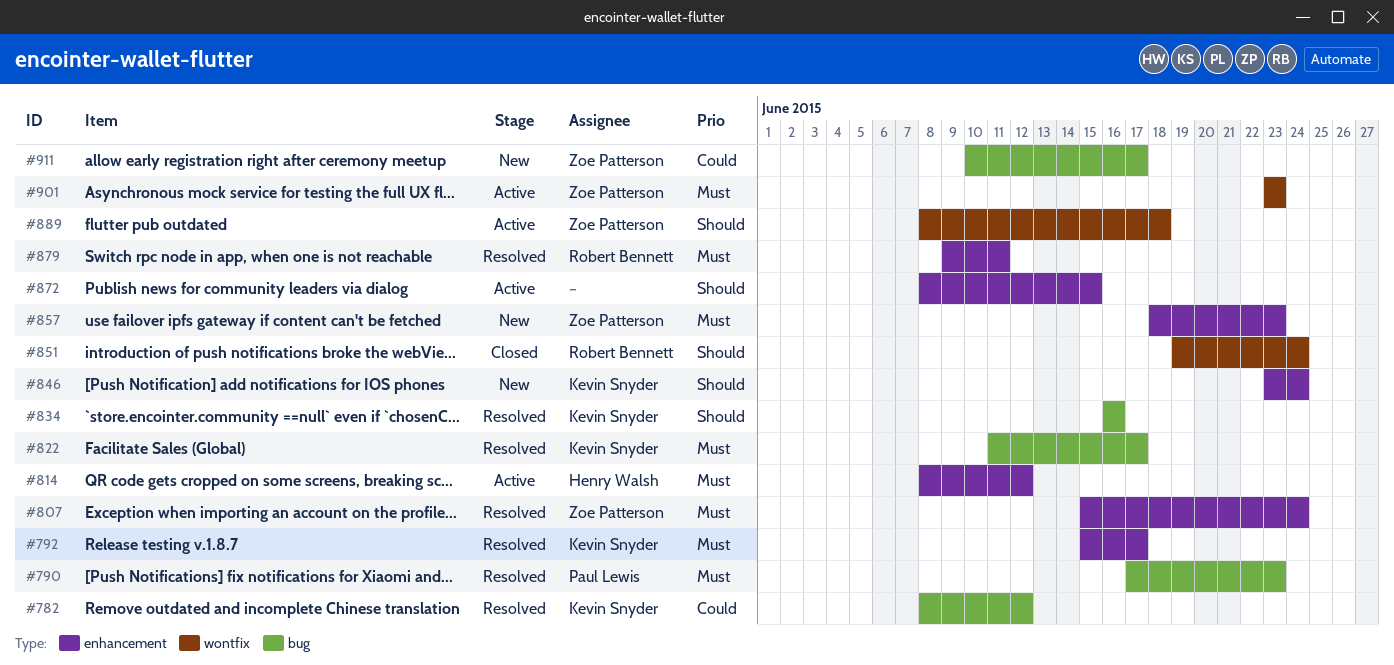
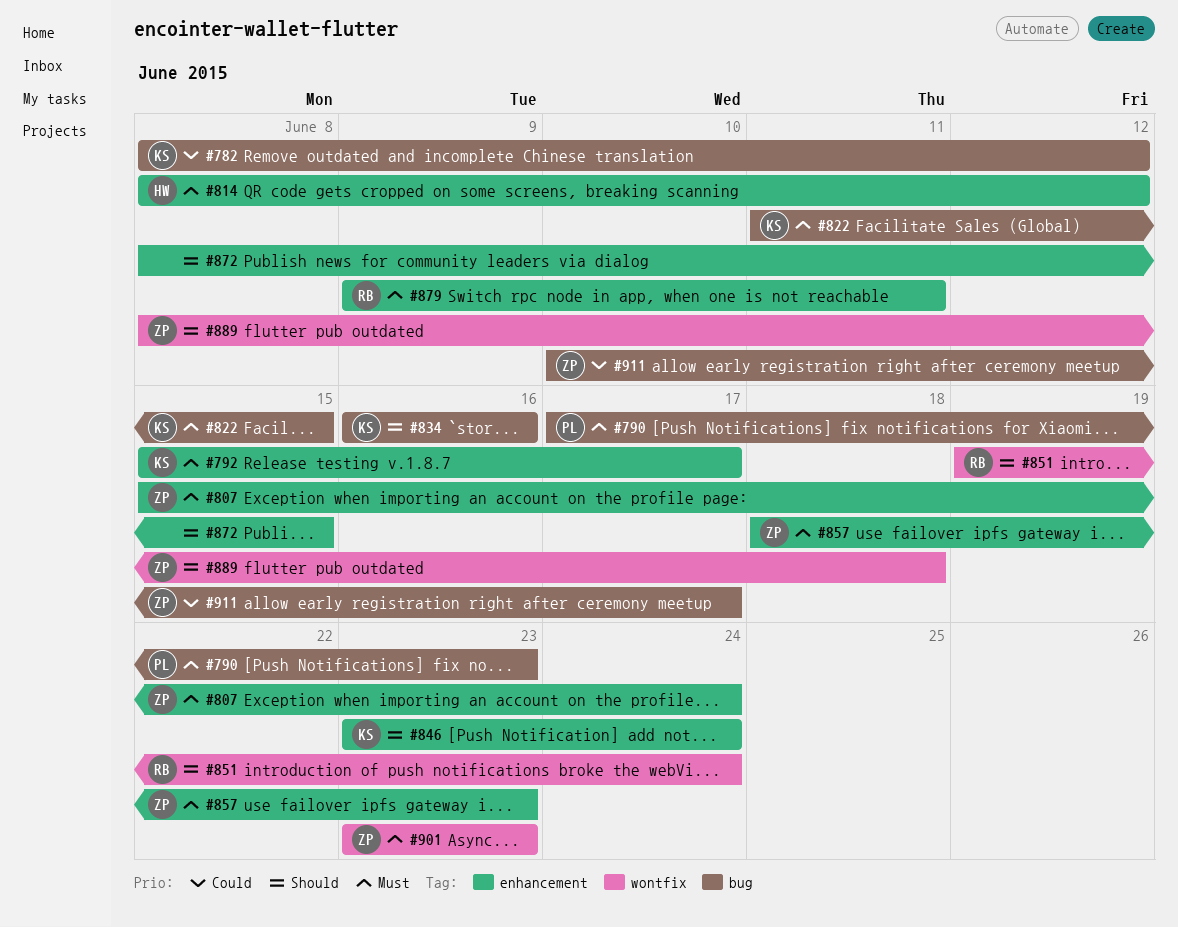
#822, due: Jun 17 -> Jun 15

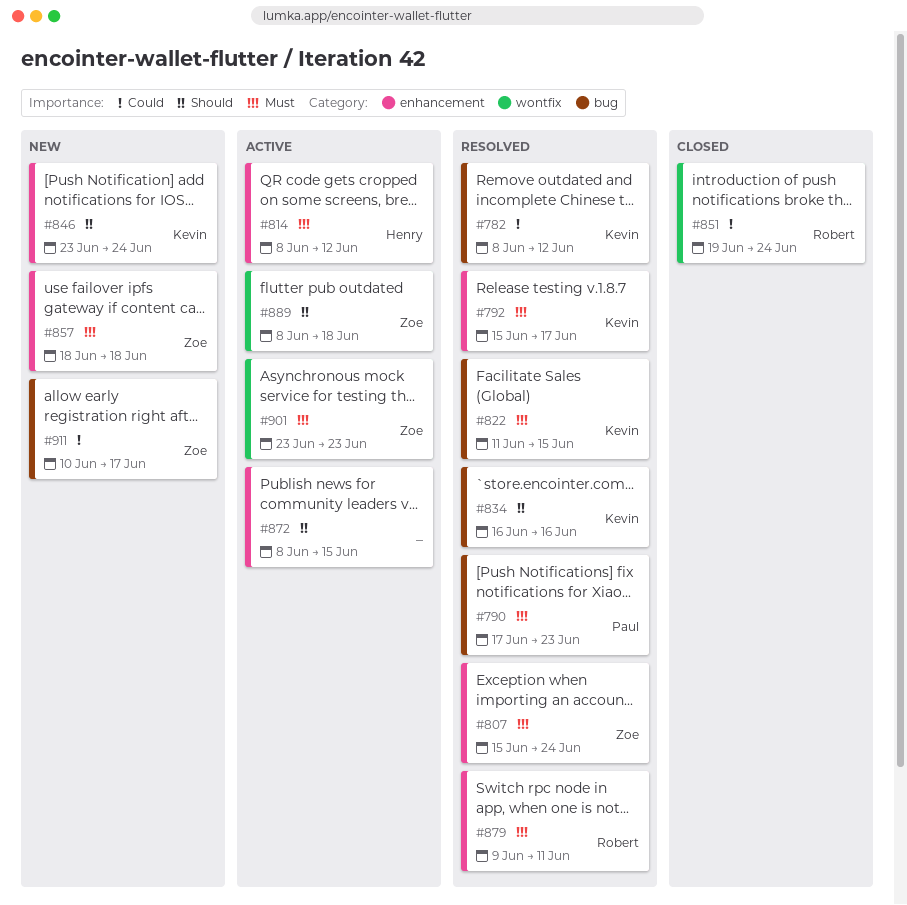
#851, priority: Should -> Could
#857, due: Jun 23 -> Jun 18

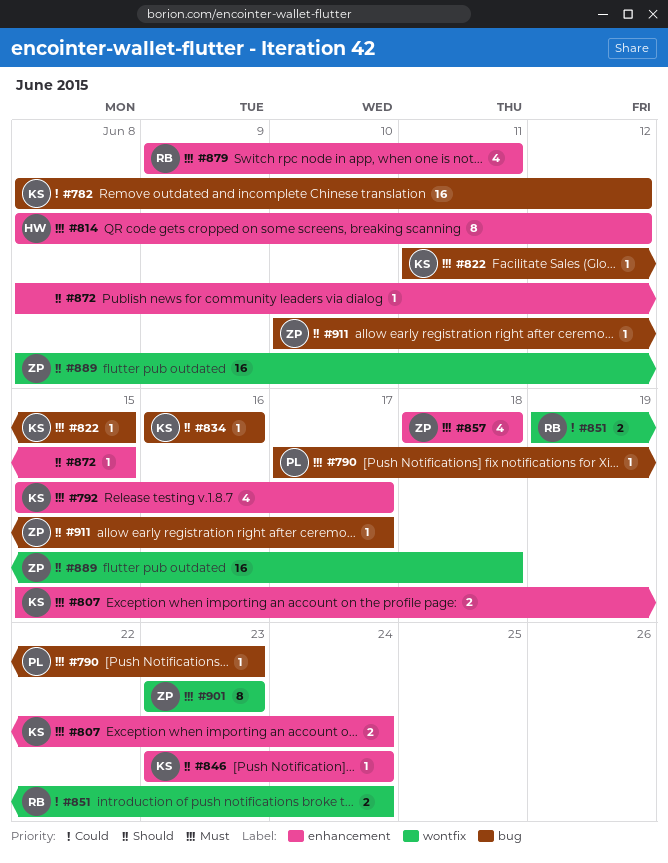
#807, owner: Zoe -> Kevin
#911, priority: Could -> Should

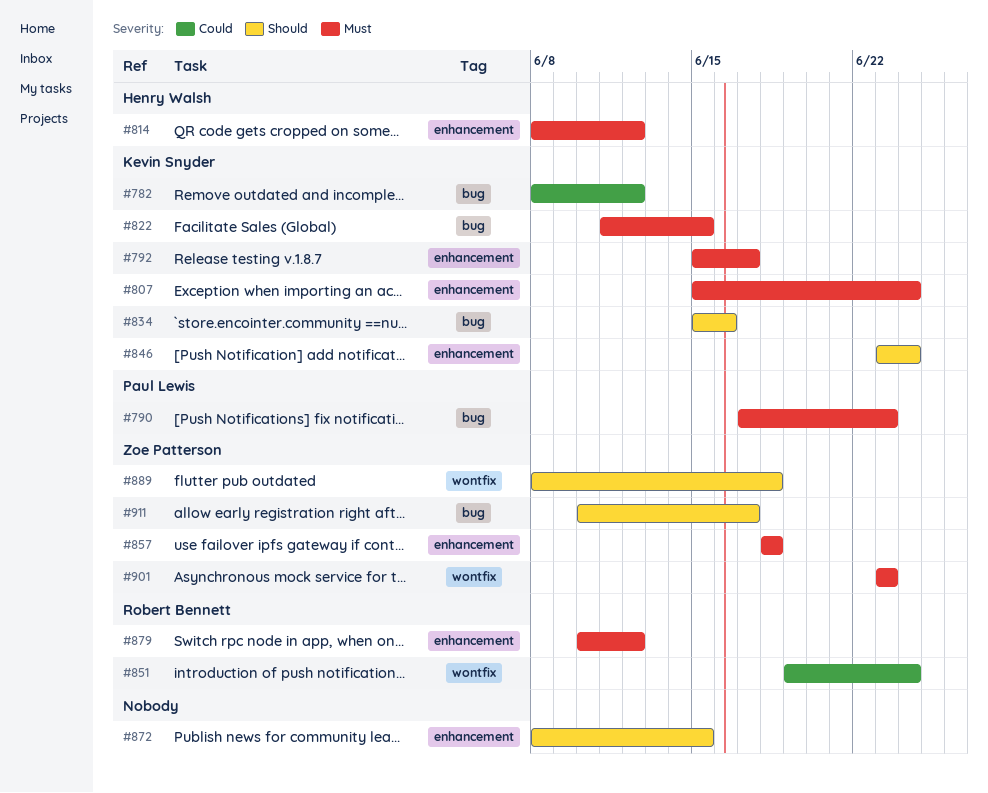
#834, start: Jun 16 -> Jun 15
#879, start: Jun 9 -> Jun 10
#879, due: Jun 11 -> Jun 12

